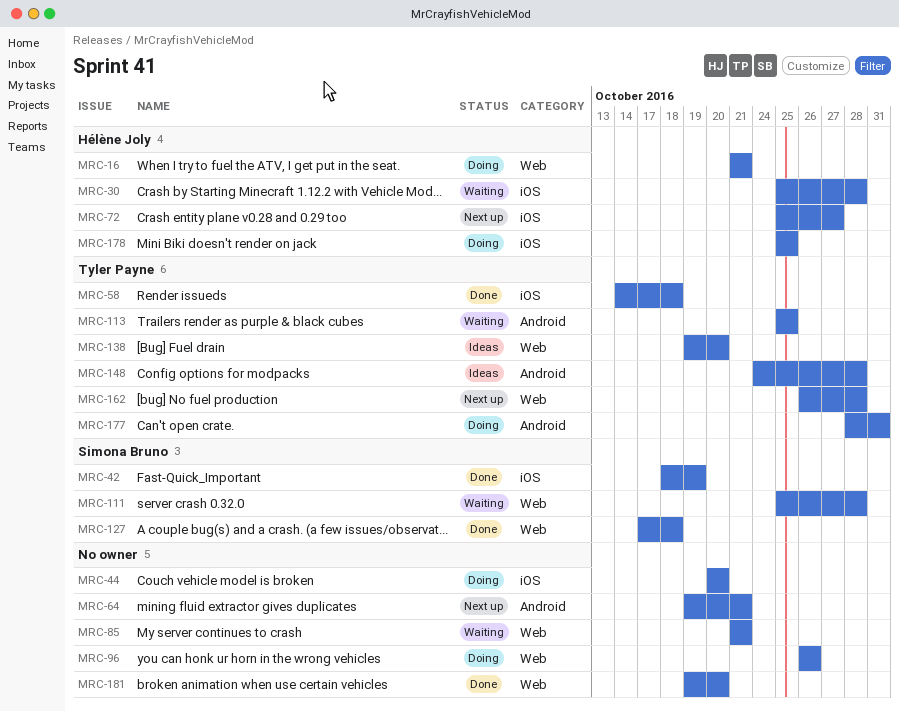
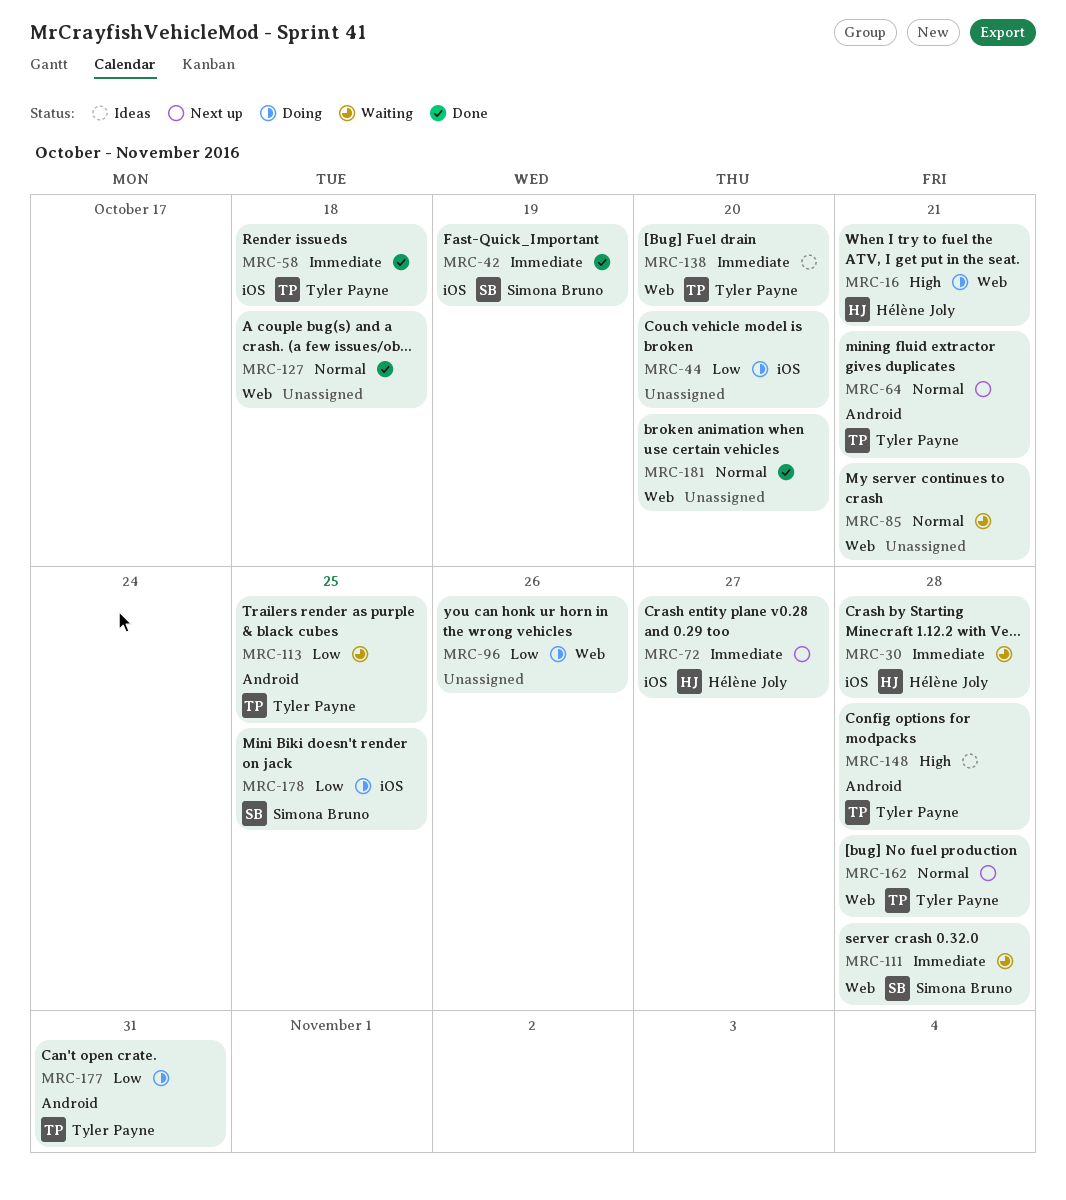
MRC-64, owner: none -> Tyler Payne
MRC-127, owner: Simona Bruno -> none
MRC-178, owner: Hélène Joly -> Simona Bruno

